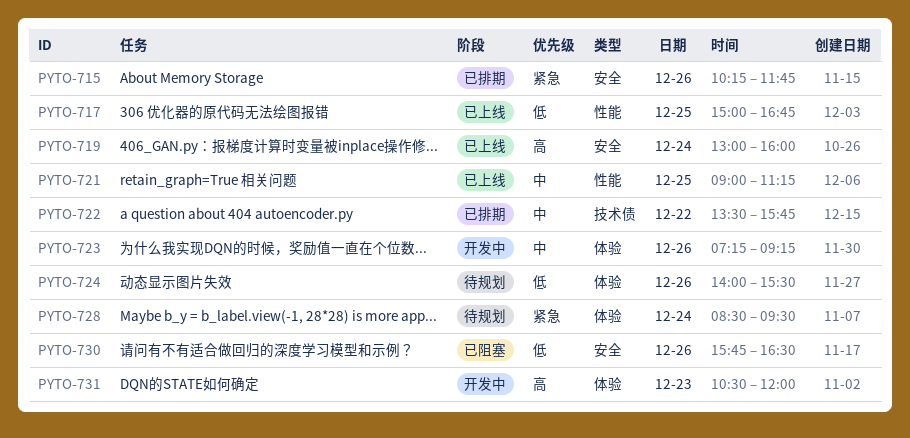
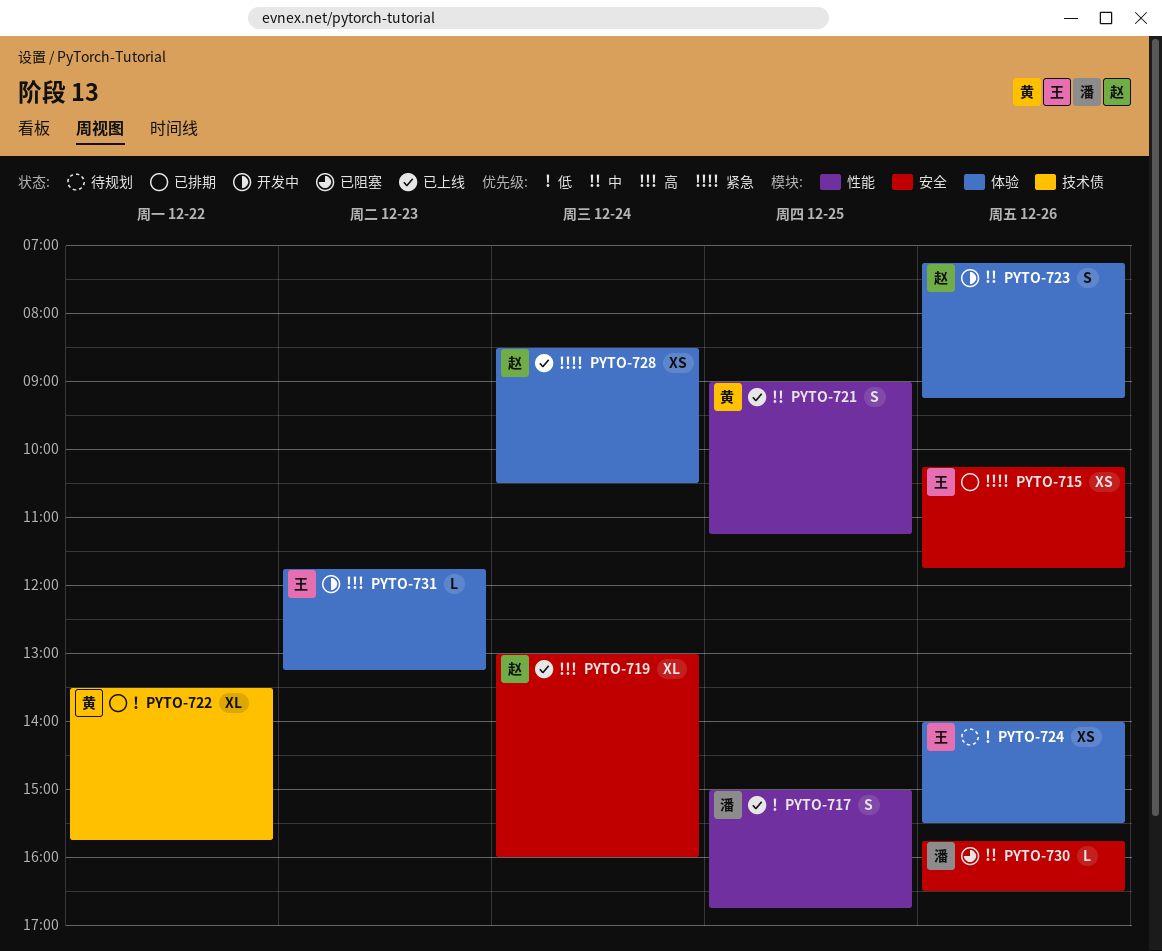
PYTO-722, priority: 中 -> 低
PYTO-728, status: 待规划 -> 已上线
PYTO-728, ends: 09:30 -> 10:30
PYTO-730, priority: 低 -> 中
PYTO-731, begins: 10:30 -> 11:45
PYTO-731, ends: 12:00 -> 13:15

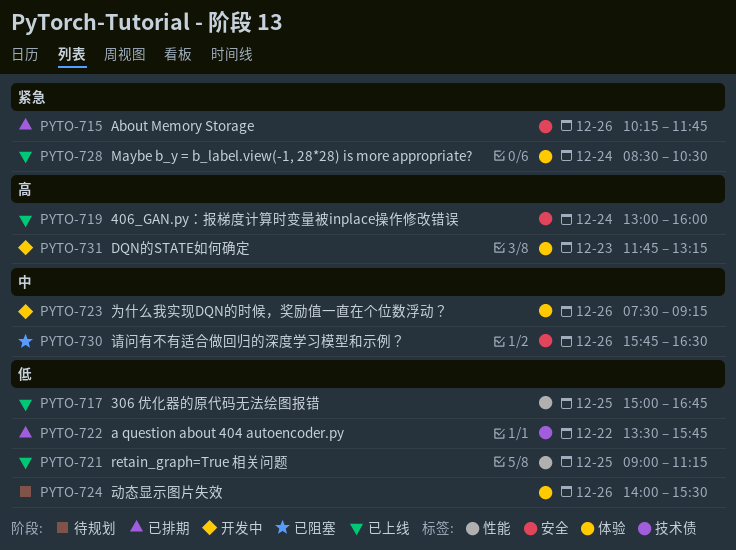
PYTO-721, priority: 中 -> 低
PYTO-723, begins: 07:15 -> 07:30

